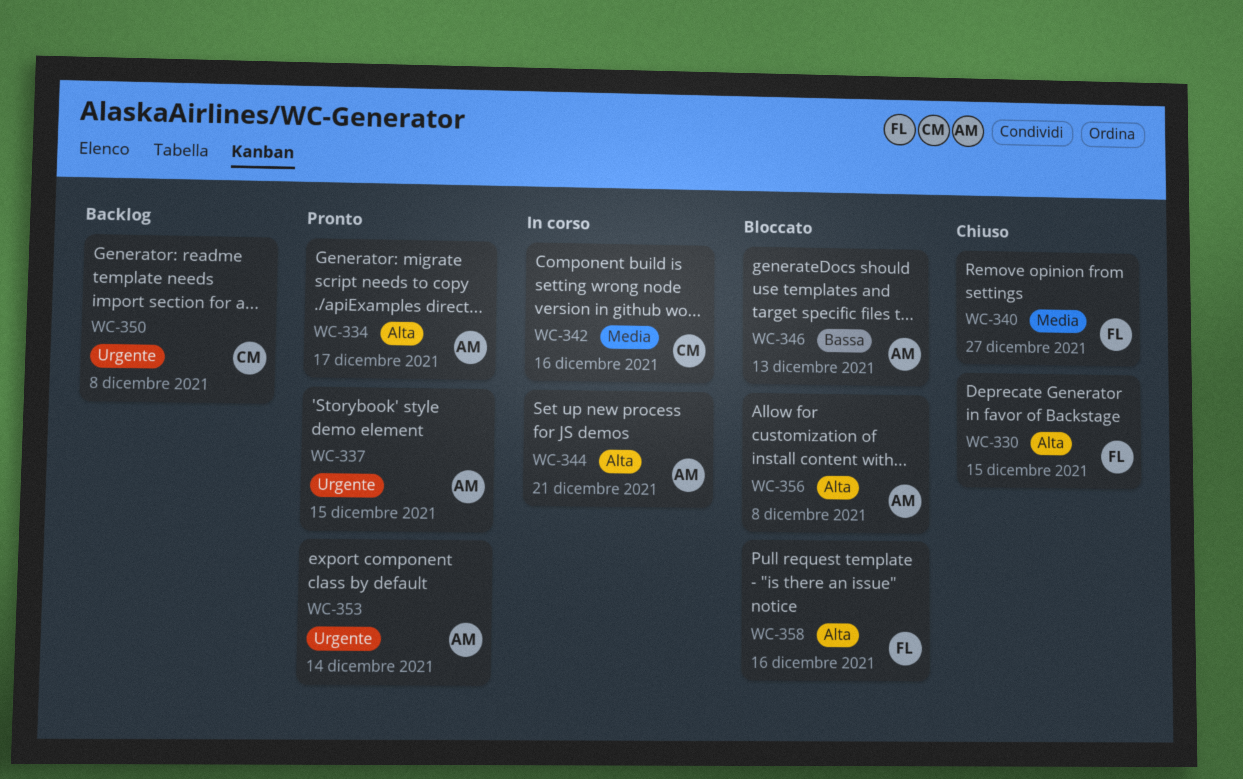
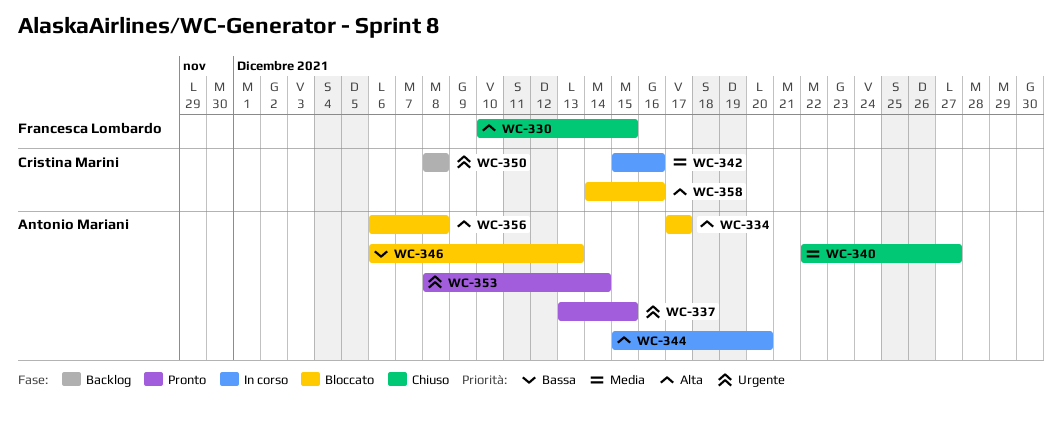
WC-334, status: Pronto -> Bloccato
WC-340, owner: Francesca Lombardo -> Antonio Mariani
WC-344, due: Dec 21 -> Dec 20
WC-358, owner: Francesca Lombardo -> Cristina Marini

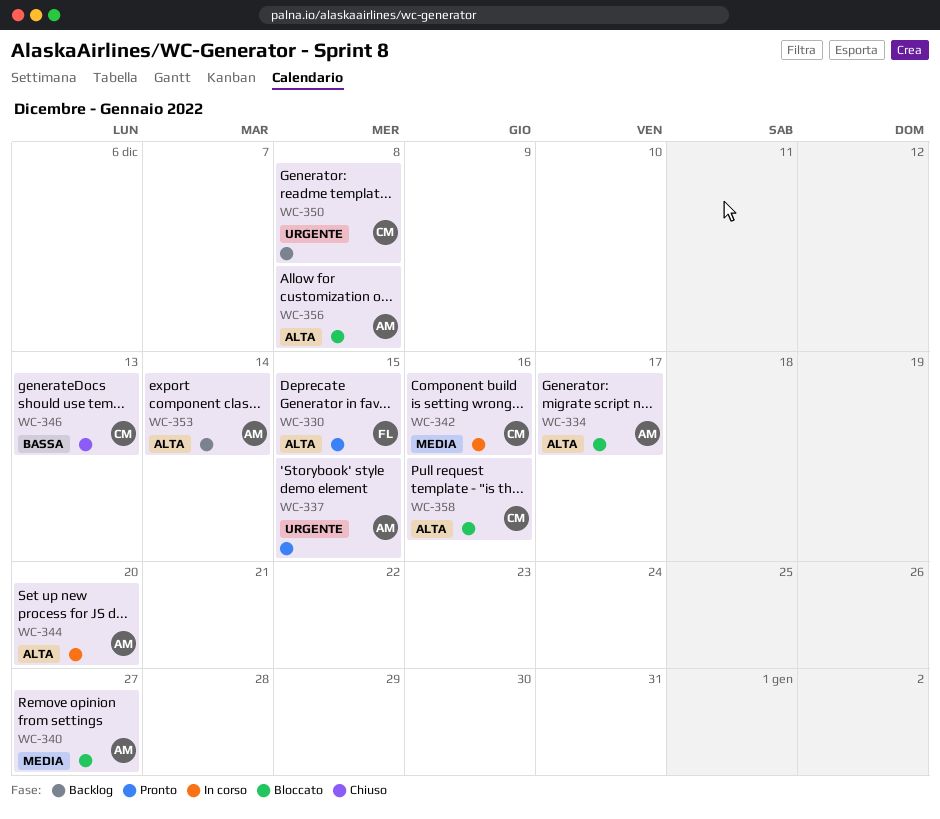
WC-330, status: Chiuso -> Pronto
WC-340, status: Chiuso -> Bloccato
WC-346, status: Bloccato -> Chiuso
WC-346, owner: Antonio Mariani -> Cristina Marini
WC-353, status: Pronto -> Backlog
WC-353, priority: Urgente -> Alta

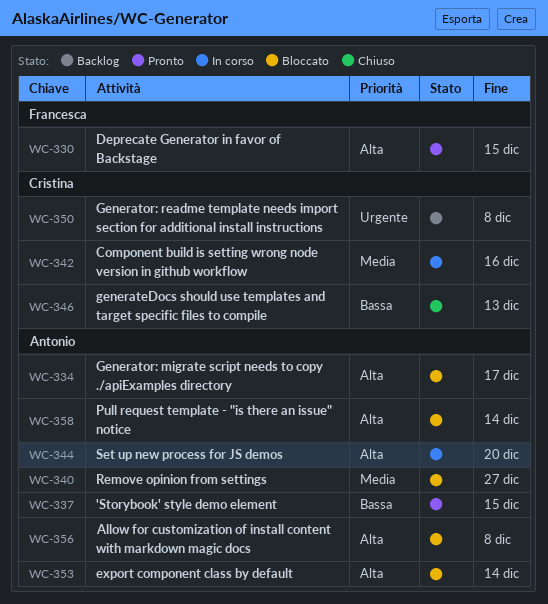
WC-337, priority: Urgente -> Bassa
WC-353, status: Backlog -> Bloccato
WC-358, owner: Cristina -> Antonio
WC-358, due: Dec 16 -> Dec 14

